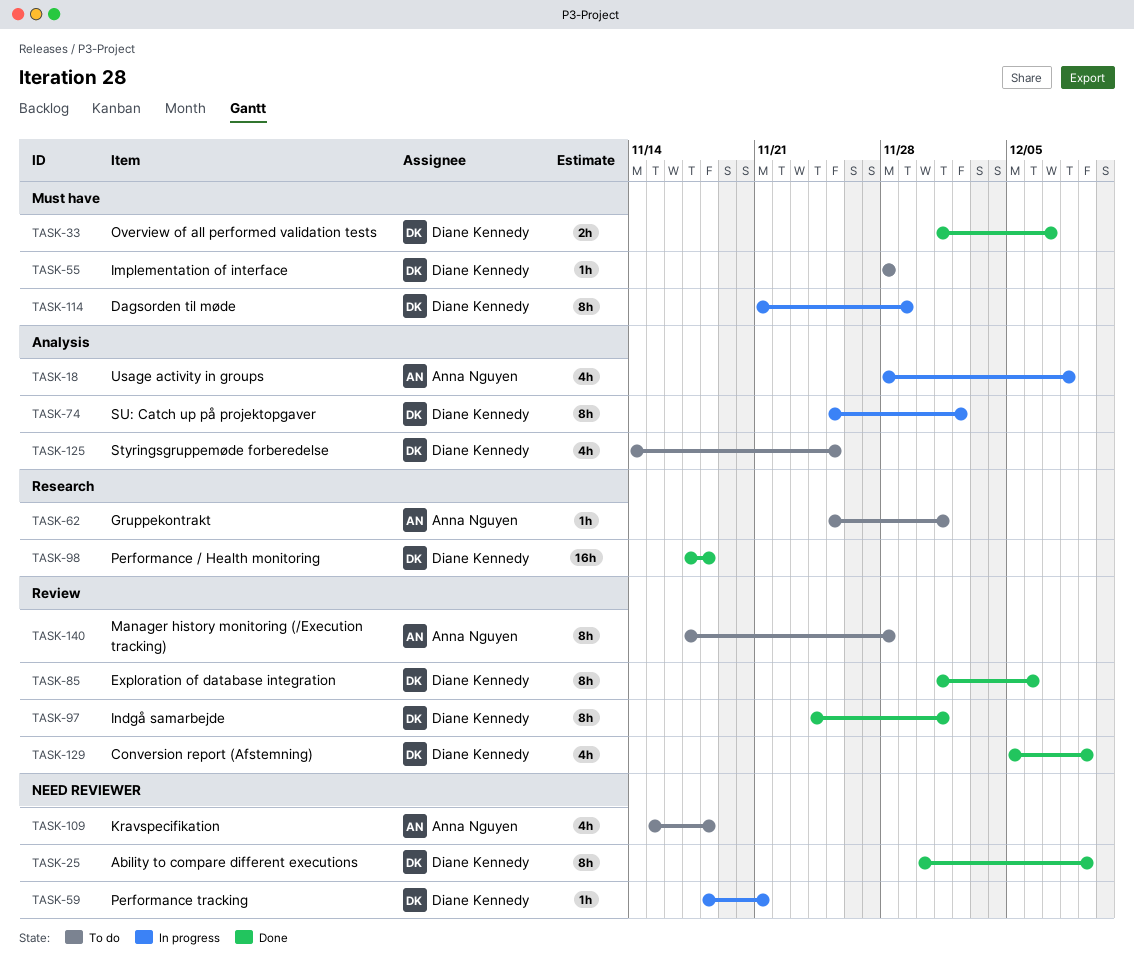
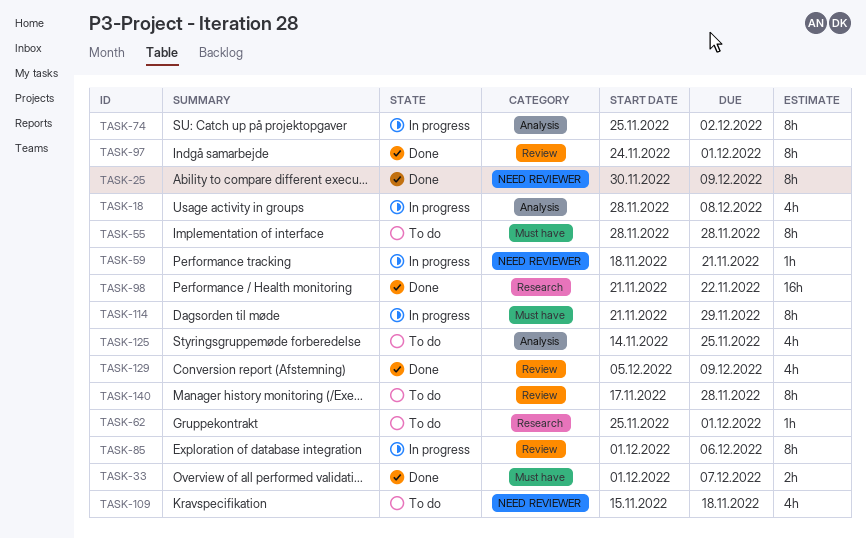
TASK-55, estimate: 1h -> 8h
TASK-85, status: Done -> In progress
TASK-98, start: Nov 17 -> Nov 21
TASK-98, due: Nov 18 -> Nov 22

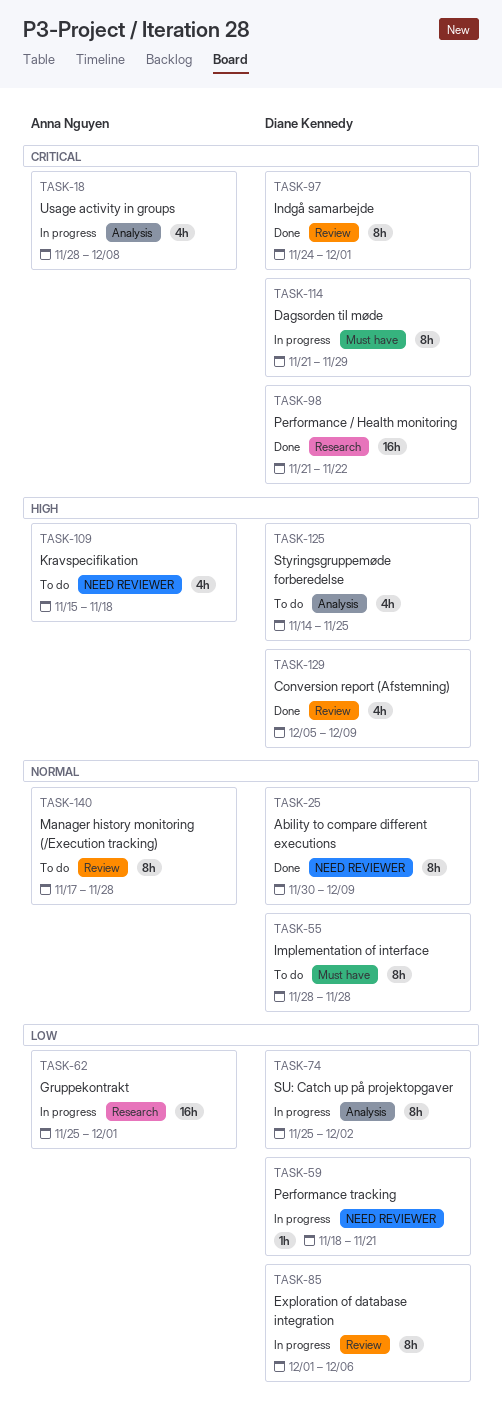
TASK-33: present -> none
TASK-62, status: To do -> In progress
TASK-62, estimate: 1h -> 16h

